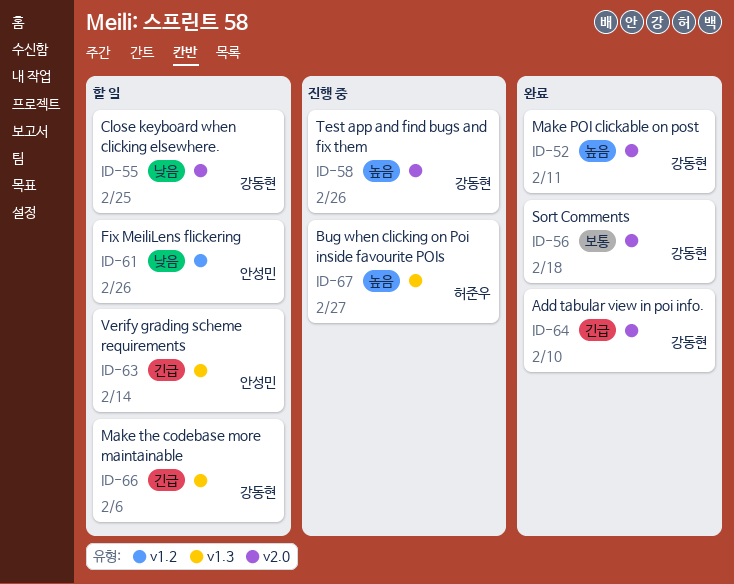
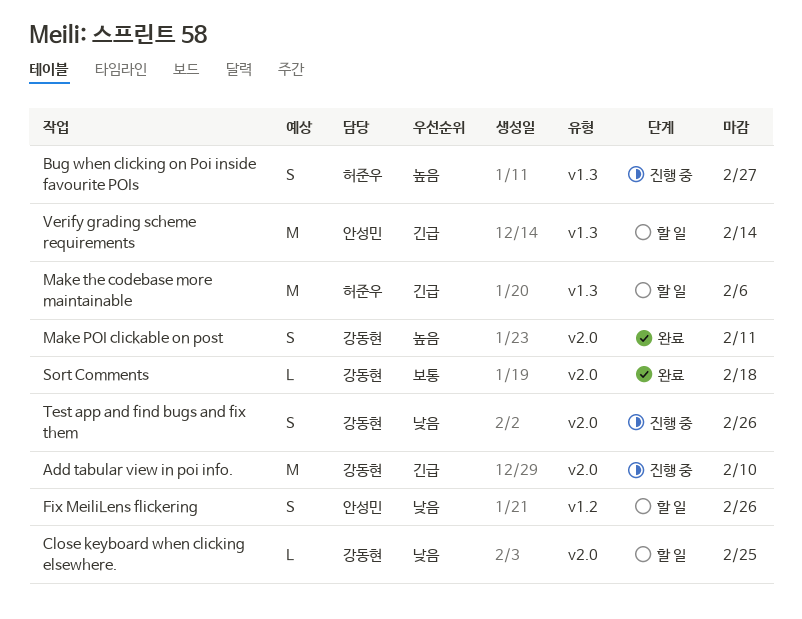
Add tabular view in poi info., status: 완료 -> 진행 중
Make the codebase more maintainable, owner: 강동현 -> 허준우
Test app and find bugs and fix them, priority: 높음 -> 낮음

